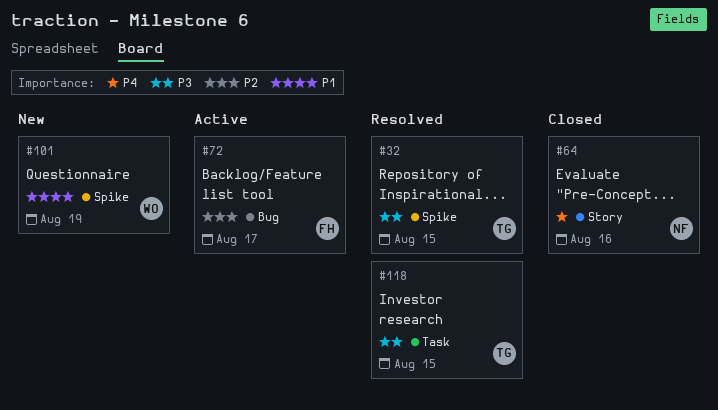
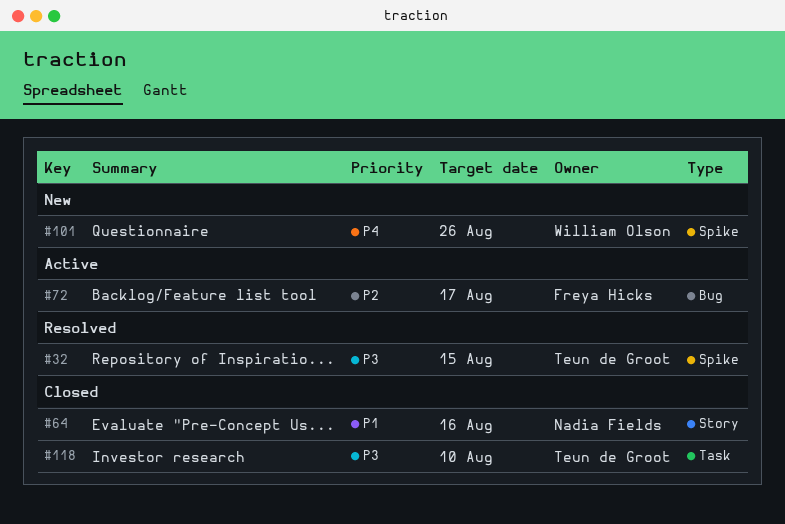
#64, priority: P4 -> P1
#101, priority: P1 -> P4
#101, due: Aug 19 -> Aug 26
#118, status: Resolved -> Closed
#118, due: Aug 15 -> Aug 10

